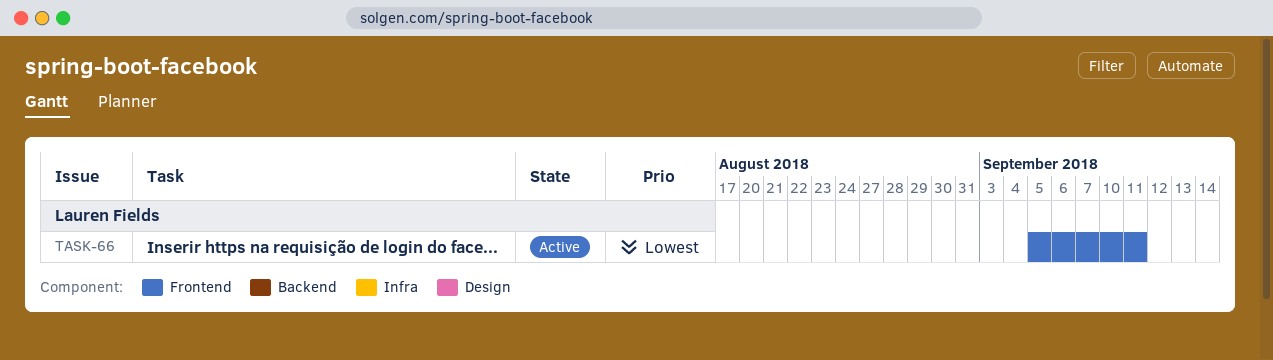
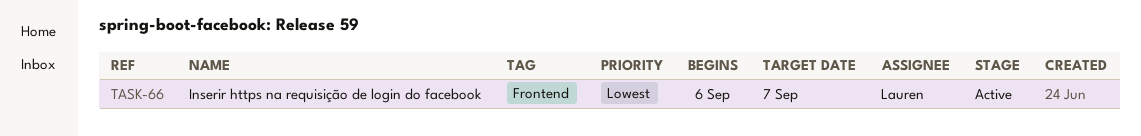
TASK-66, start: Sep 5 -> Sep 6
TASK-66, due: Sep 11 -> Sep 7

